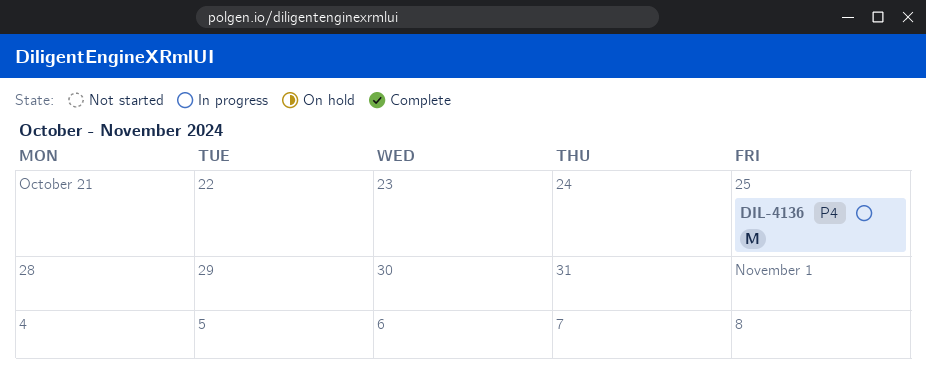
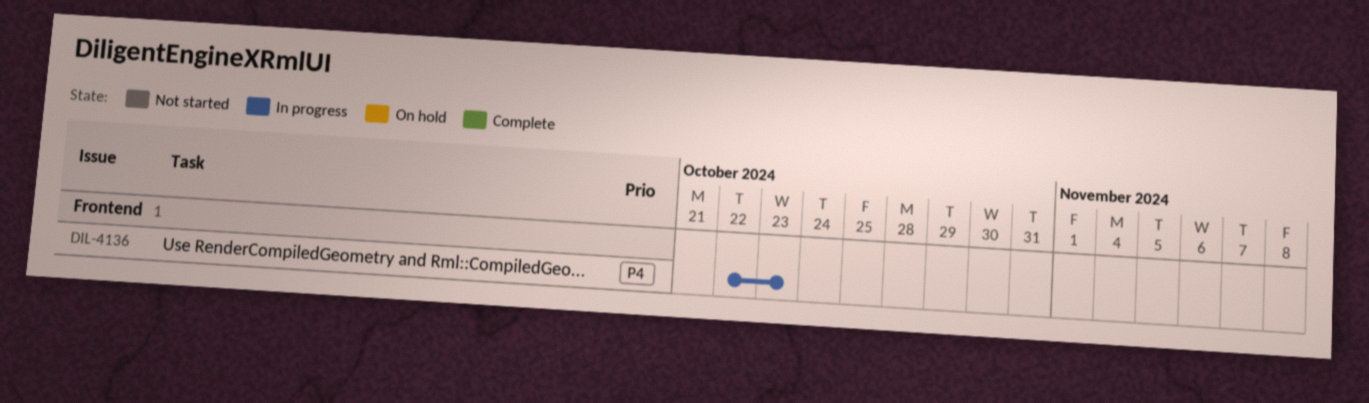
DIL-4136, due: Oct 25 -> Oct 23

